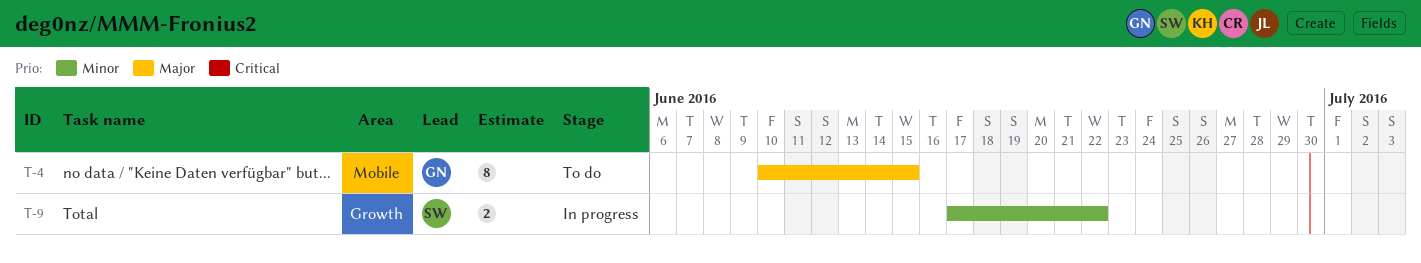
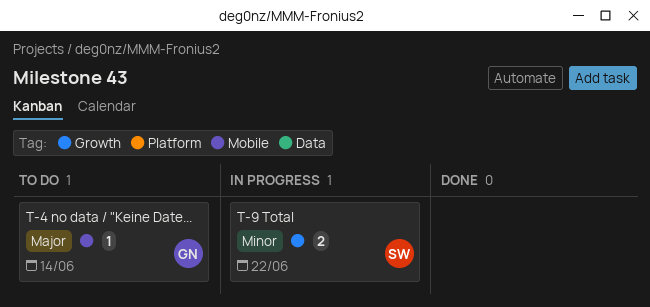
T-4, estimate: 8 -> 1
T-4, due: Jun 15 -> Jun 14

